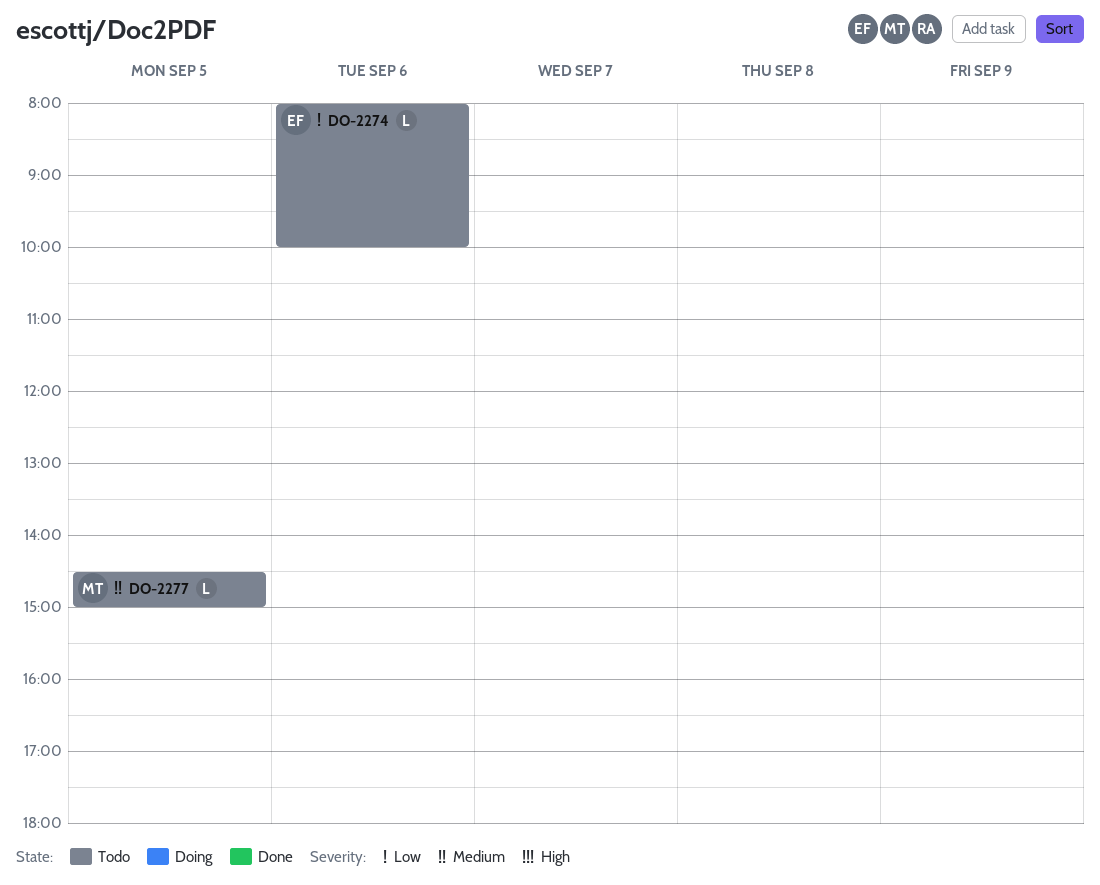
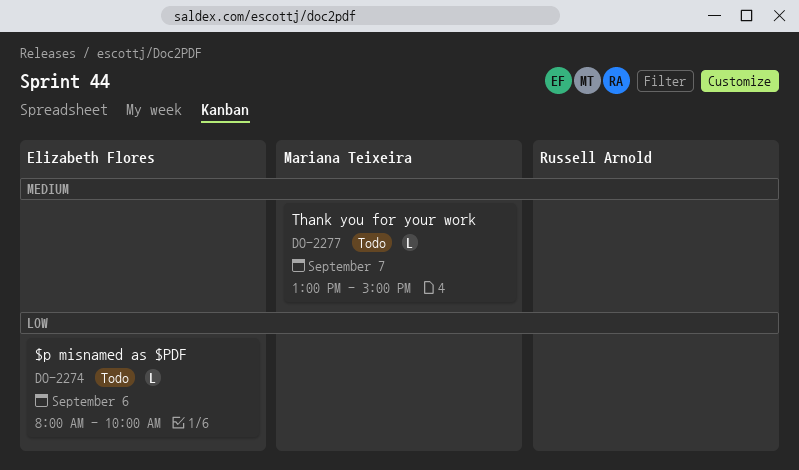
DO-2277, day: Sep 5 -> Sep 7
DO-2277, begins: 14:30 -> 13:00

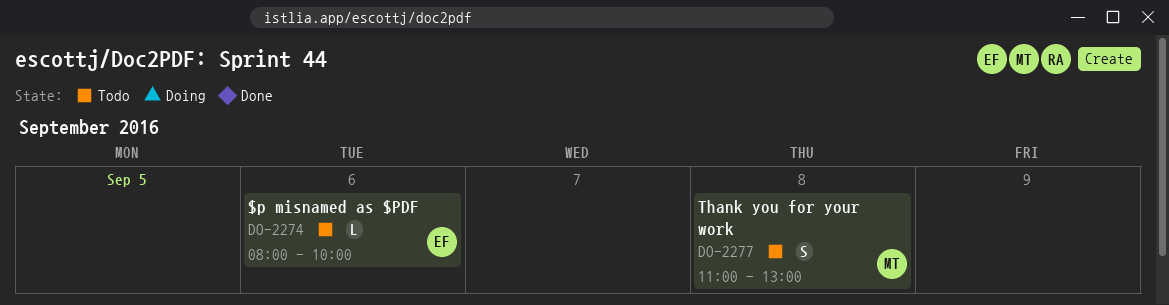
DO-2277, estimate: L -> S
DO-2277, day: Sep 7 -> Sep 8
DO-2277, begins: 13:00 -> 11:00
DO-2277, ends: 15:00 -> 13:00

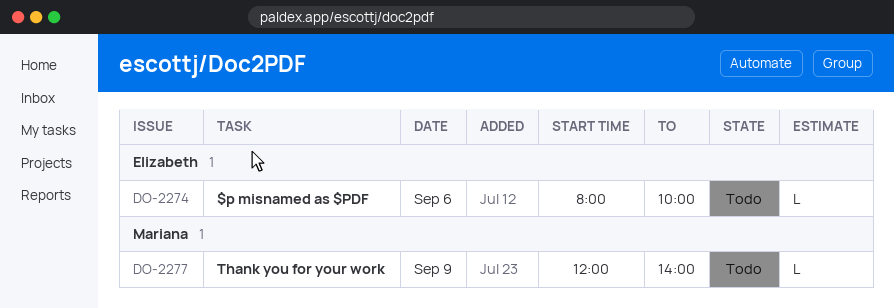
DO-2277, estimate: S -> L
DO-2277, day: Sep 8 -> Sep 9
DO-2277, begins: 11:00 -> 12:00
DO-2277, ends: 13:00 -> 14:00

